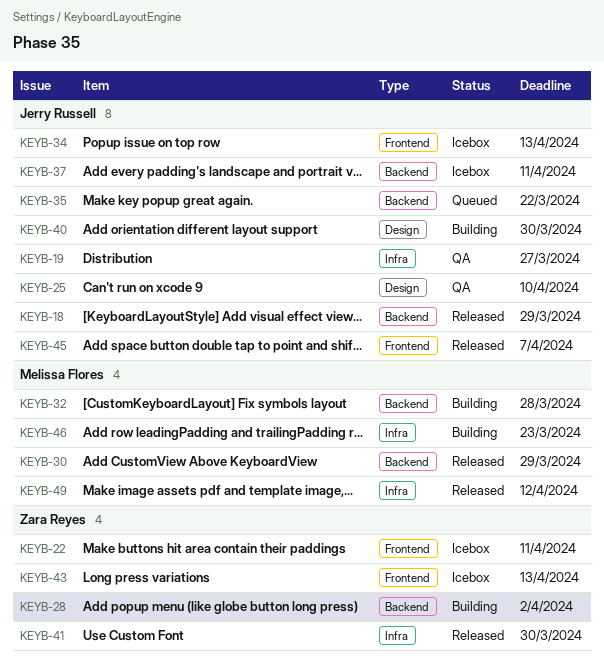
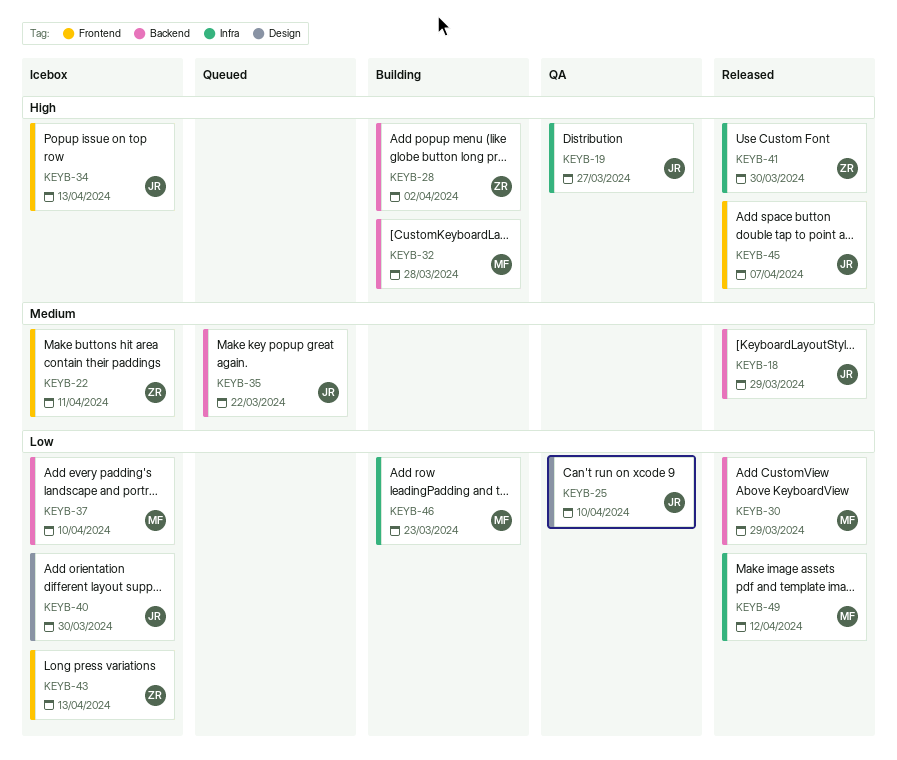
KEYB-37, owner: Jerry Russell -> Melissa Flores
KEYB-37, due: Apr 11 -> Apr 10
KEYB-40, status: Building -> Icebox

